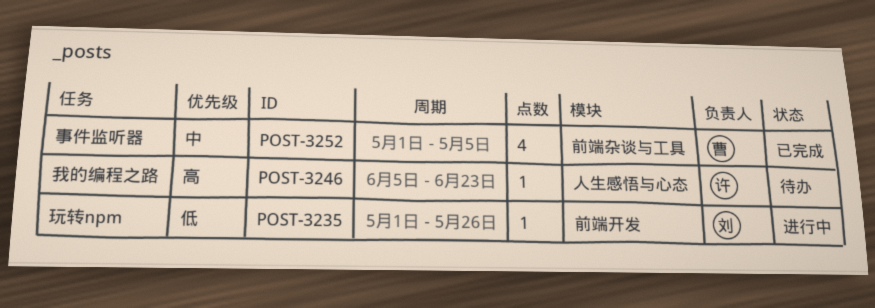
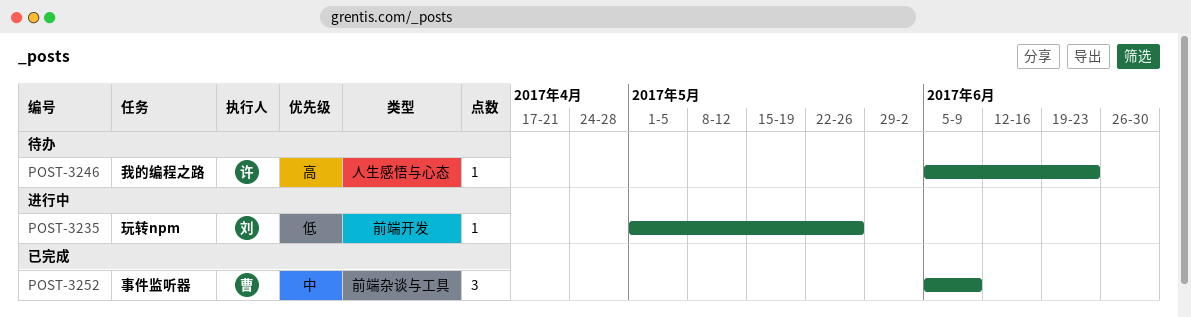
POST-3252, estimate: 4 -> 3
POST-3252, start: May 1 -> Jun 5
POST-3252, due: May 5 -> Jun 9

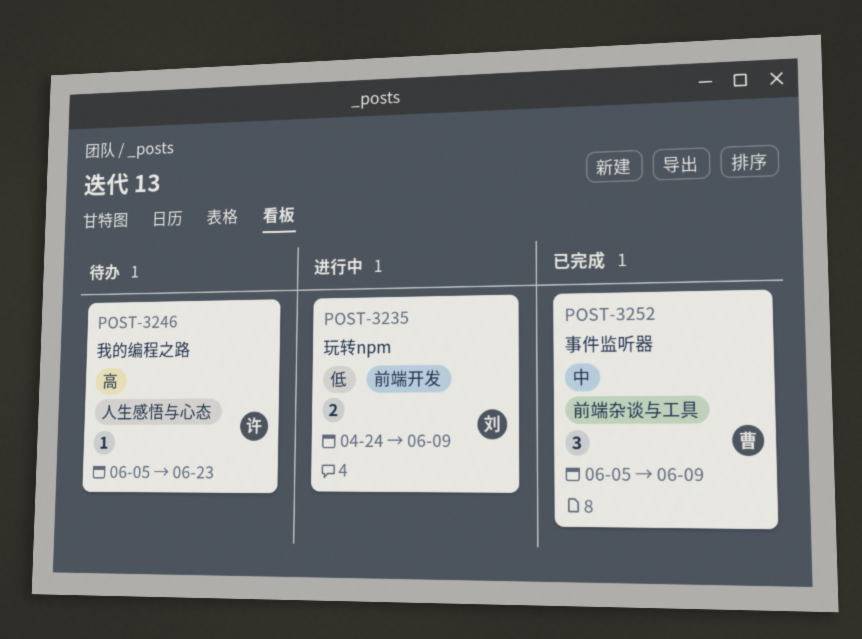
POST-3235, estimate: 1 -> 2
POST-3235, start: May 1 -> Apr 24
POST-3235, due: May 26 -> Jun 9

